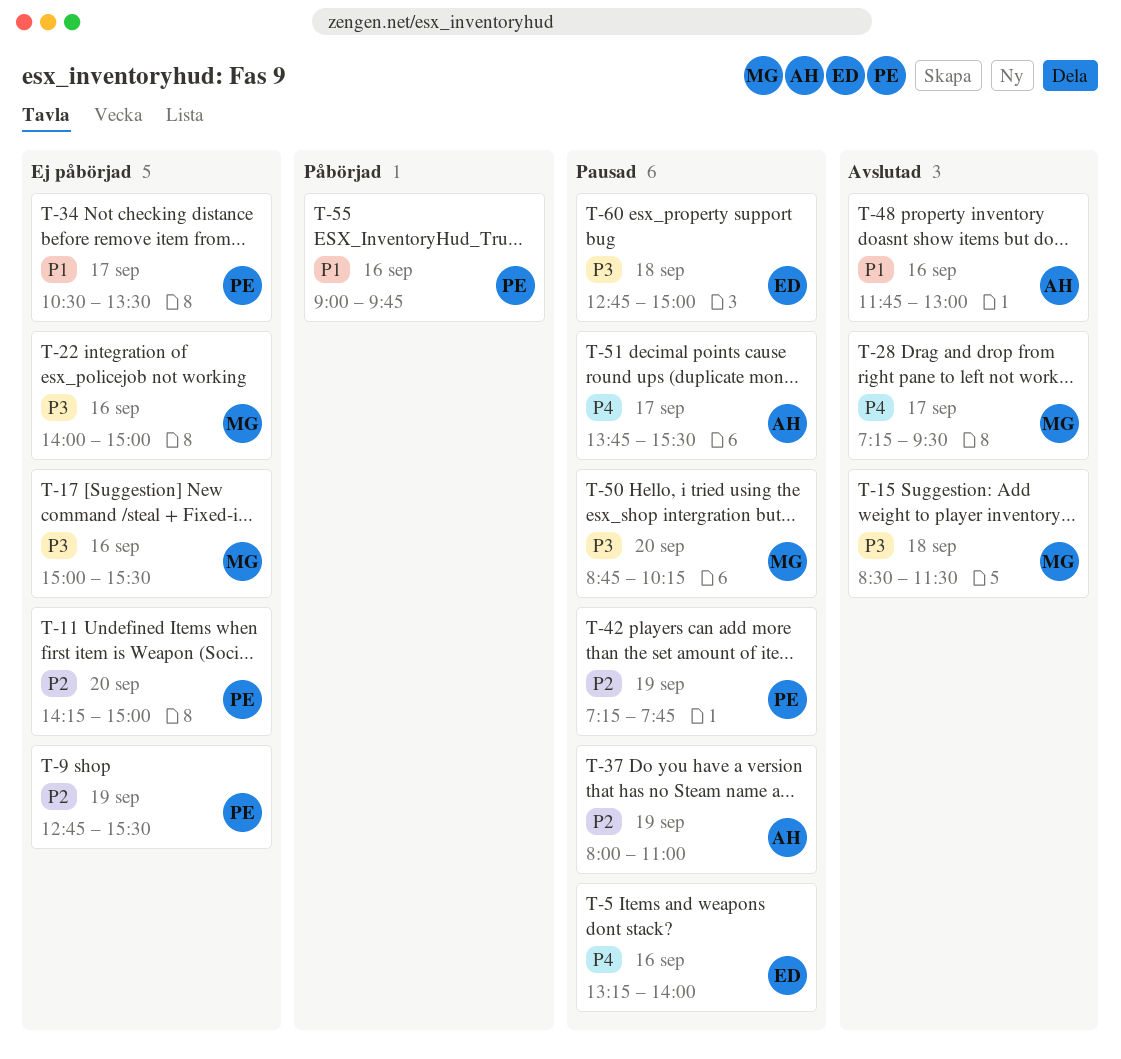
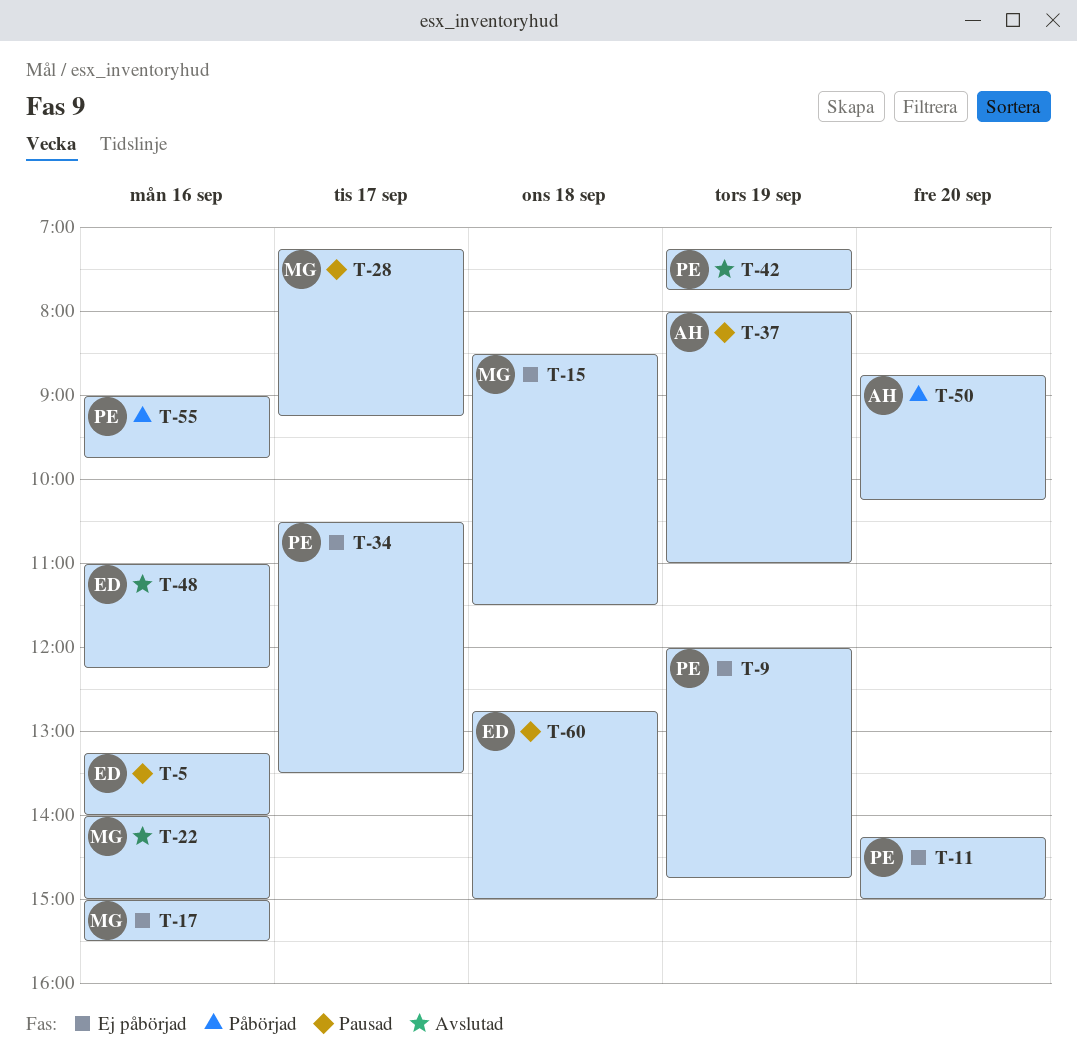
T-9, begins: 12:45 -> 12:00
T-9, ends: 15:30 -> 14:45
T-15, status: Avslutad -> Ej påbörjad
T-22, status: Ej påbörjad -> Avslutad
T-28, status: Avslutad -> Pausad
T-28, ends: 09:30 -> 09:15
T-42, status: Pausad -> Avslutad
T-48, owner: AH -> ED
T-48, begins: 11:45 -> 11:00
T-48, ends: 13:00 -> 12:15
T-50, status: Pausad -> Påbörjad
T-50, owner: MG -> AH
T-51: present -> none

